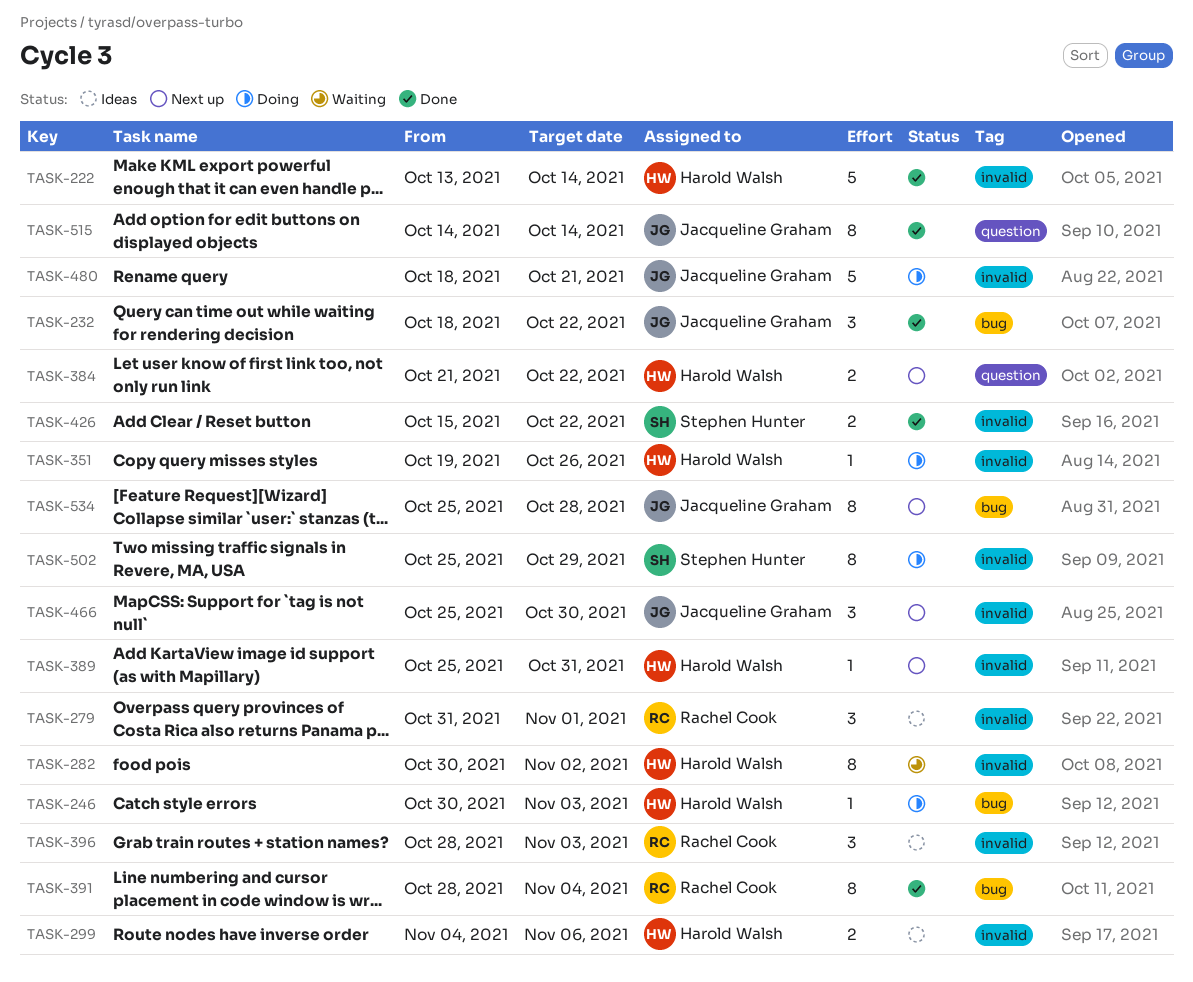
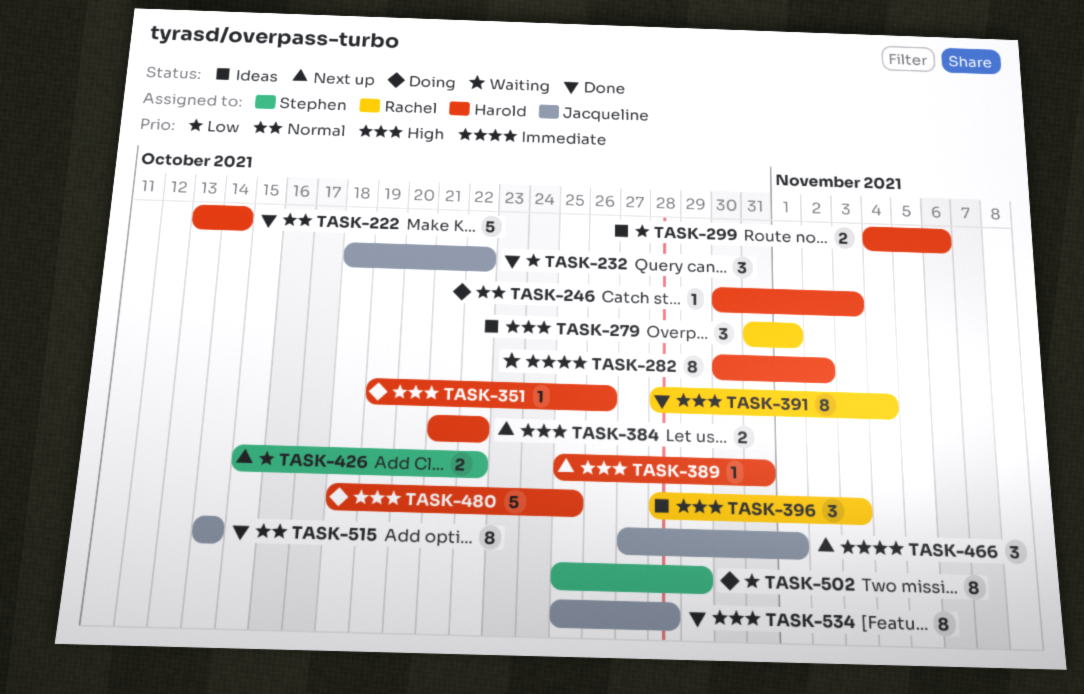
TASK-426, status: Done -> Next up
TASK-466, start: Oct 25 -> Oct 27
TASK-466, due: Oct 30 -> Nov 1
TASK-480, owner: Jacqueline Graham -> Harold Walsh
TASK-480, due: Oct 21 -> Oct 25
TASK-534, status: Next up -> Done

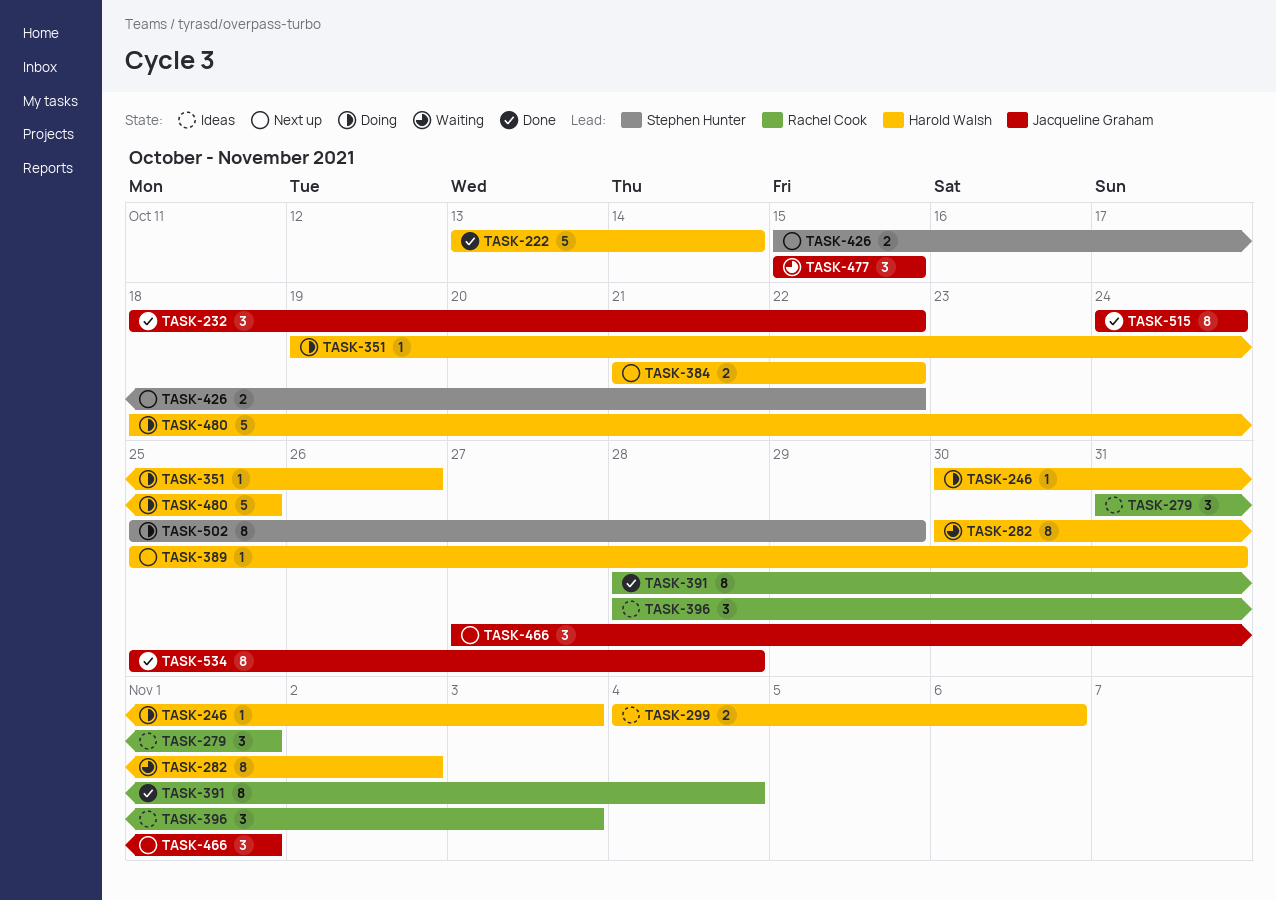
TASK-477: none -> present
TASK-515, start: Oct 14 -> Oct 24
TASK-515, due: Oct 14 -> Oct 24

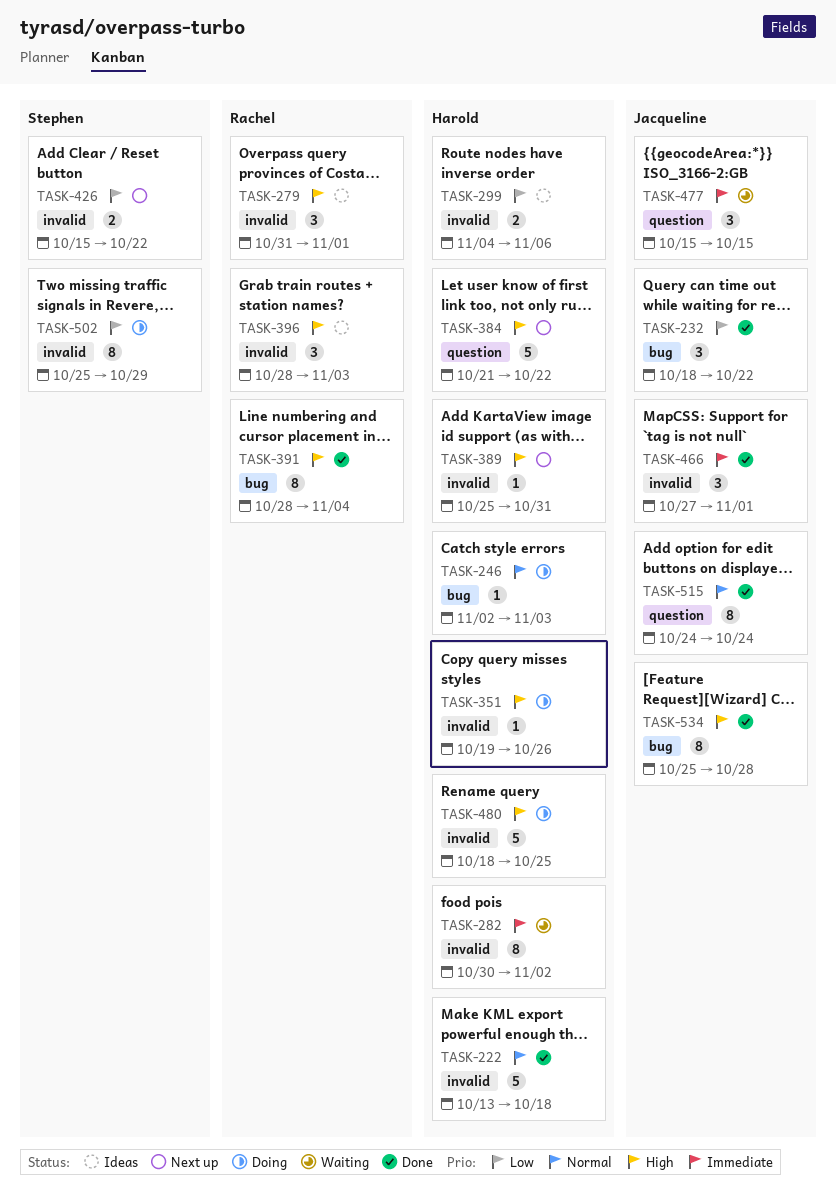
TASK-222, due: Oct 14 -> Oct 18
TASK-246, start: Oct 30 -> Nov 2
TASK-384, estimate: 2 -> 5
TASK-466, status: Next up -> Done

